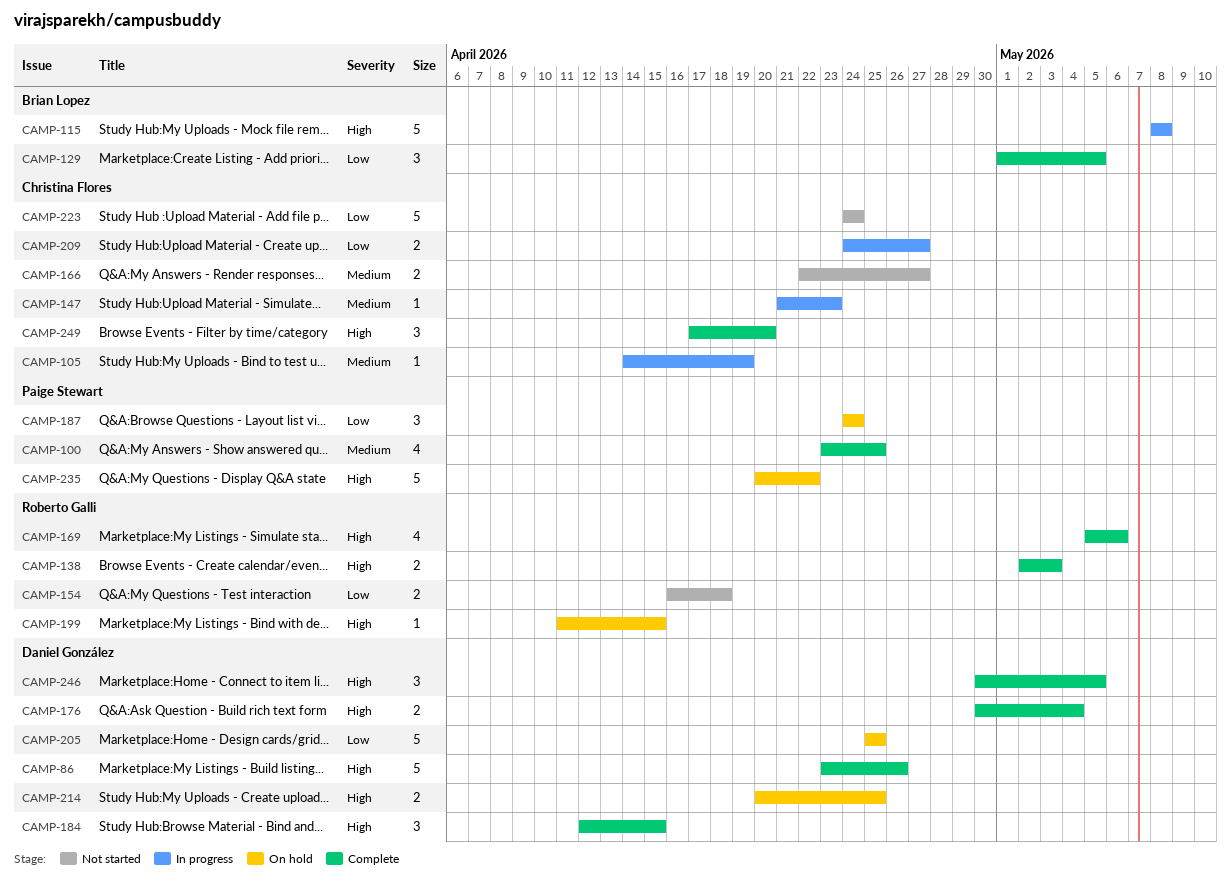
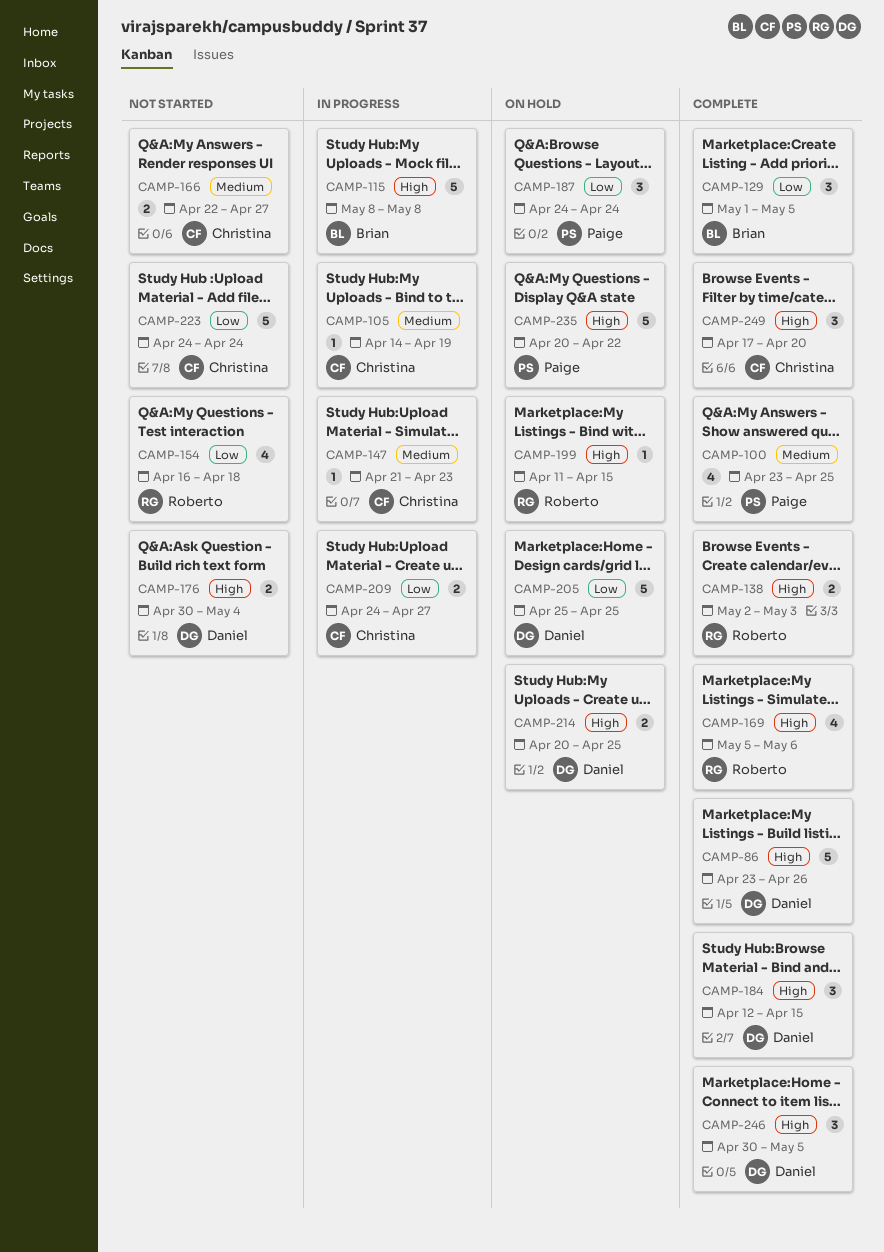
CAMP-154, estimate: 2 -> 4
CAMP-176, status: Complete -> Not started

